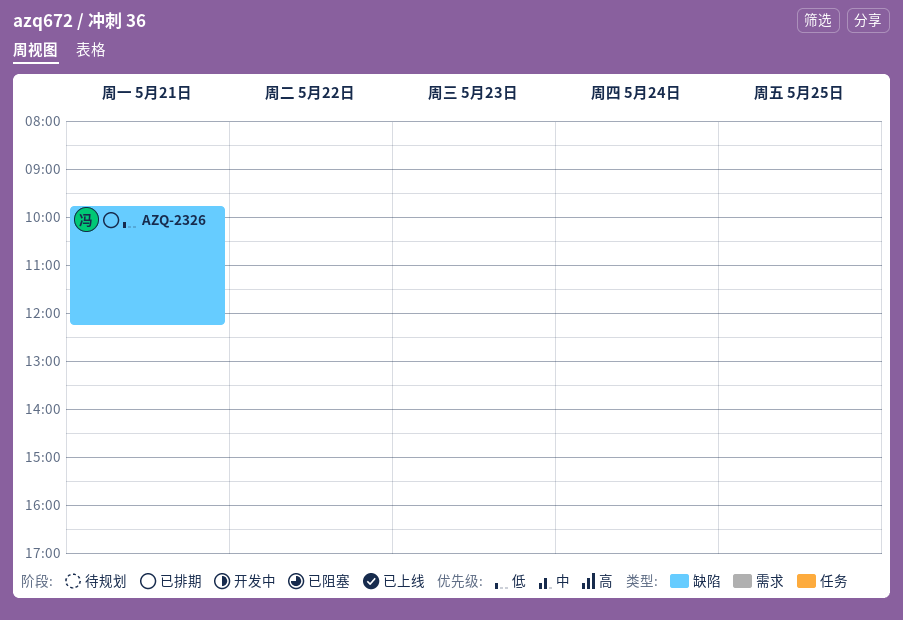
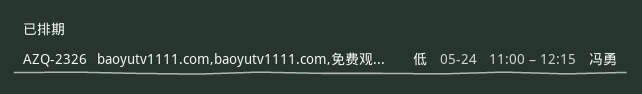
AZQ-2326, day: May 21 -> May 24
AZQ-2326, begins: 09:45 -> 11:00

